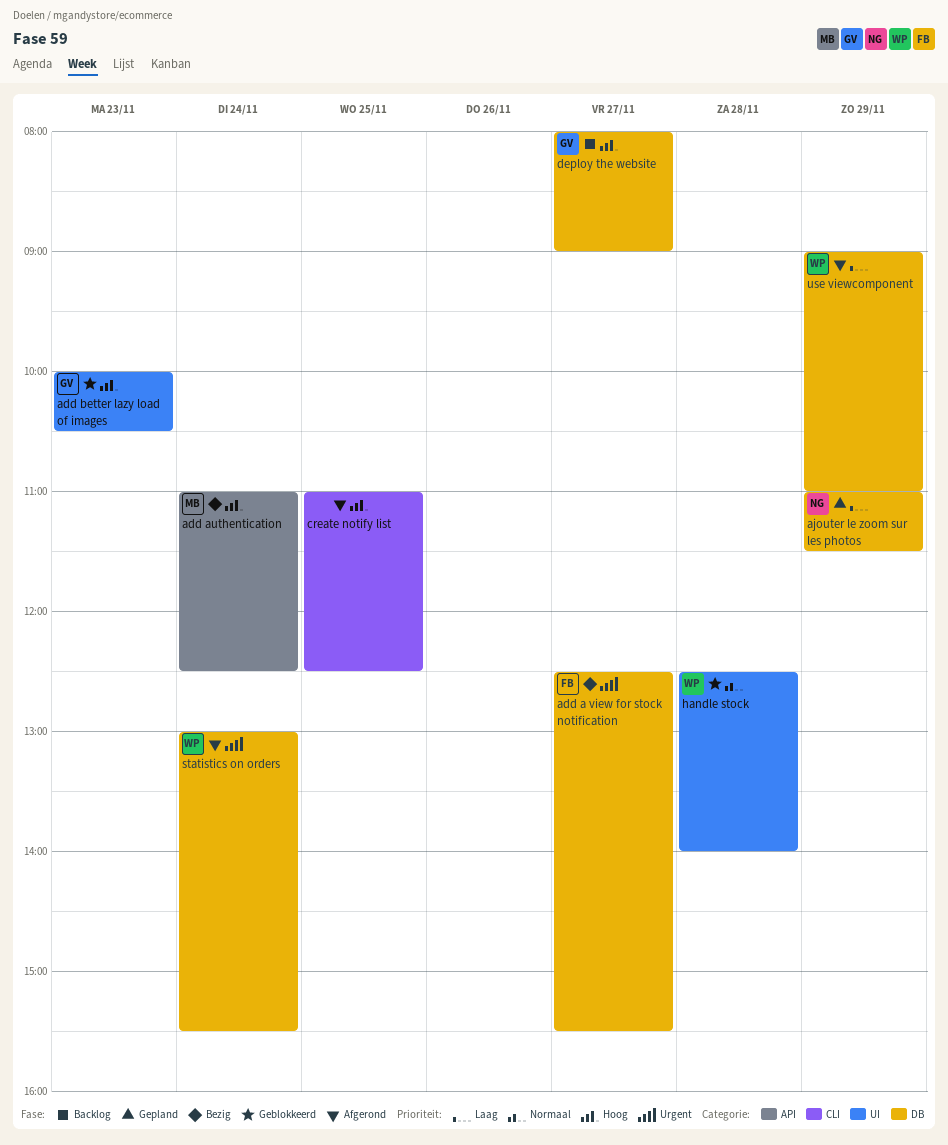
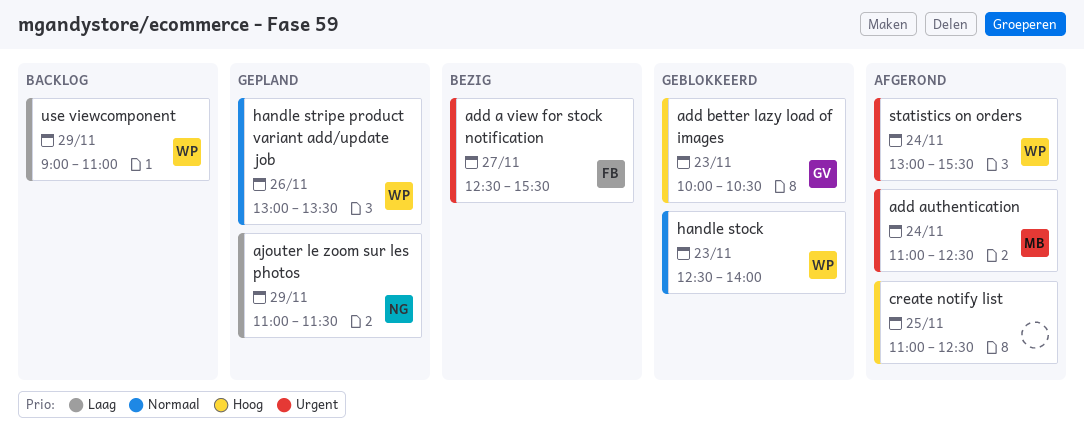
add authentication, status: Bezig -> Afgerond
add authentication, priority: Hoog -> Urgent
deploy the website: present -> none
handle stock, day: Nov 28 -> Nov 23
handle stripe product variant add/update job: none -> present
use viewcomponent, status: Afgerond -> Backlog

